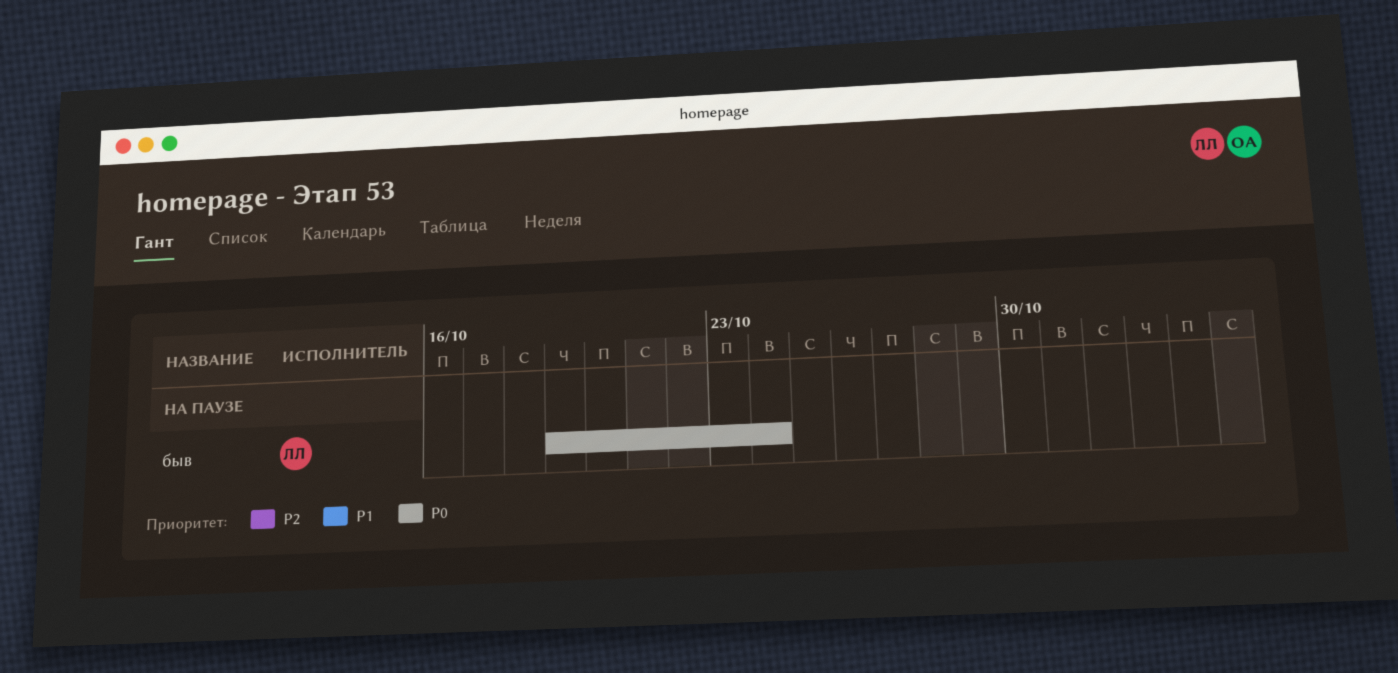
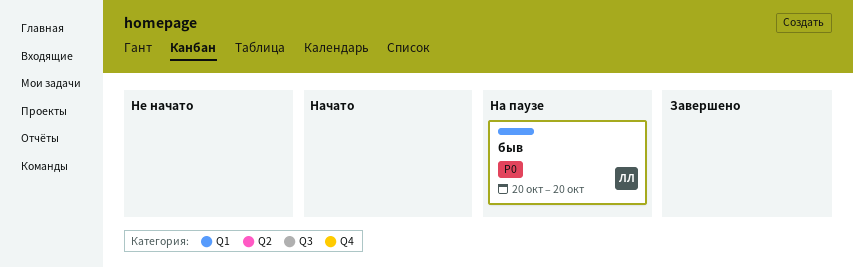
быв, start: Oct 19 -> Oct 20
быв, due: Oct 24 -> Oct 20

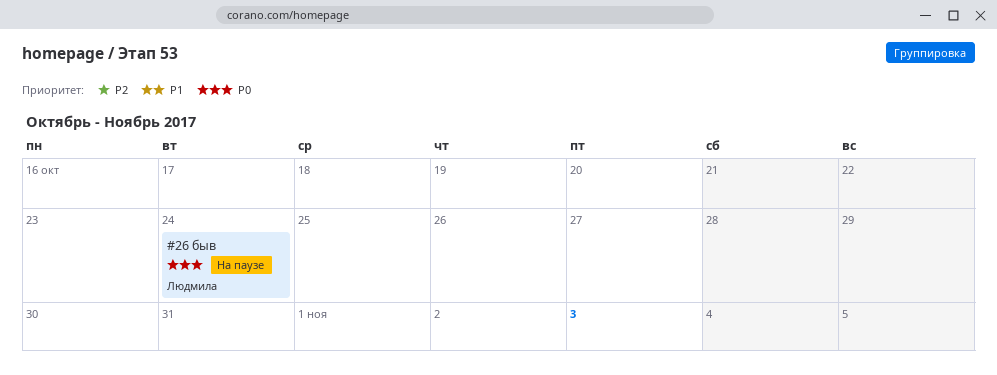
быв, due: Oct 20 -> Oct 24

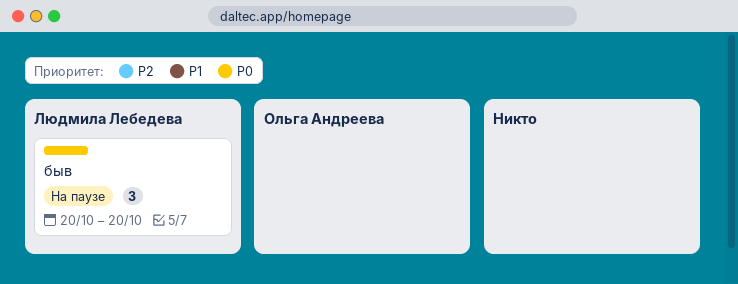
быв, due: Oct 24 -> Oct 20

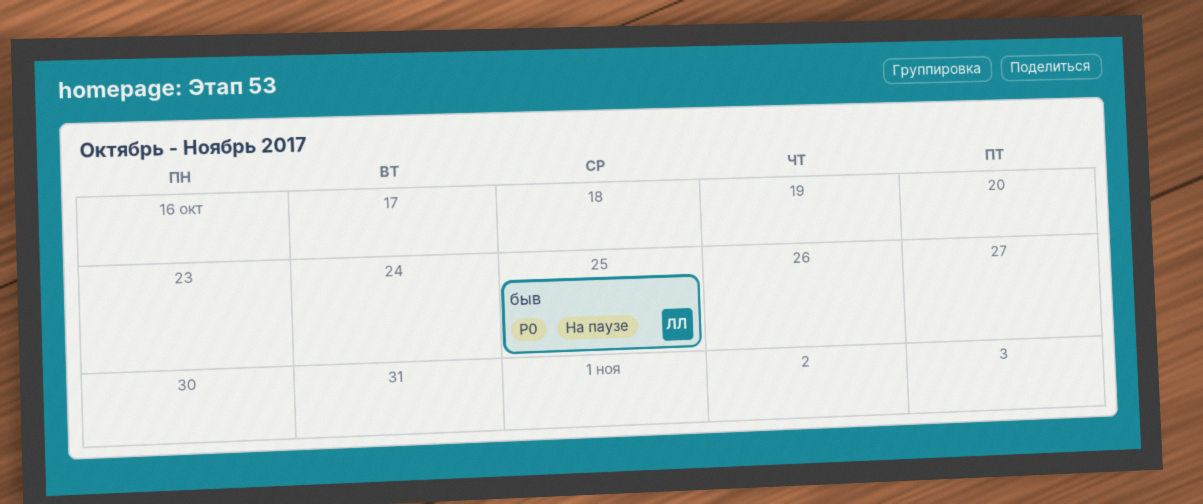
быв, due: Oct 20 -> Oct 25

